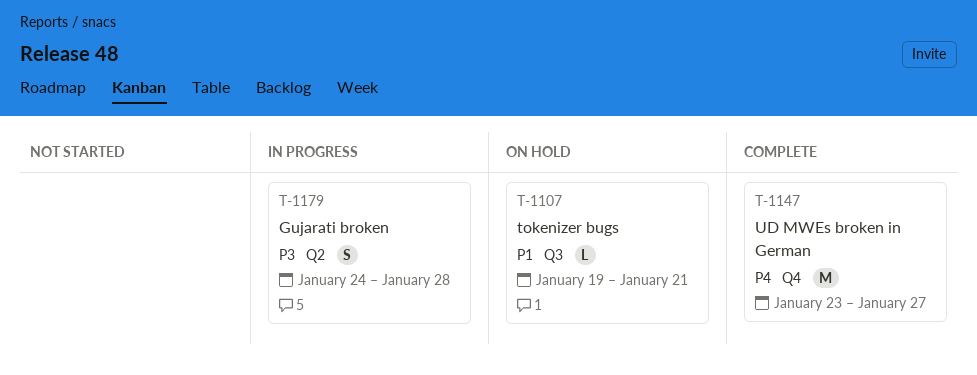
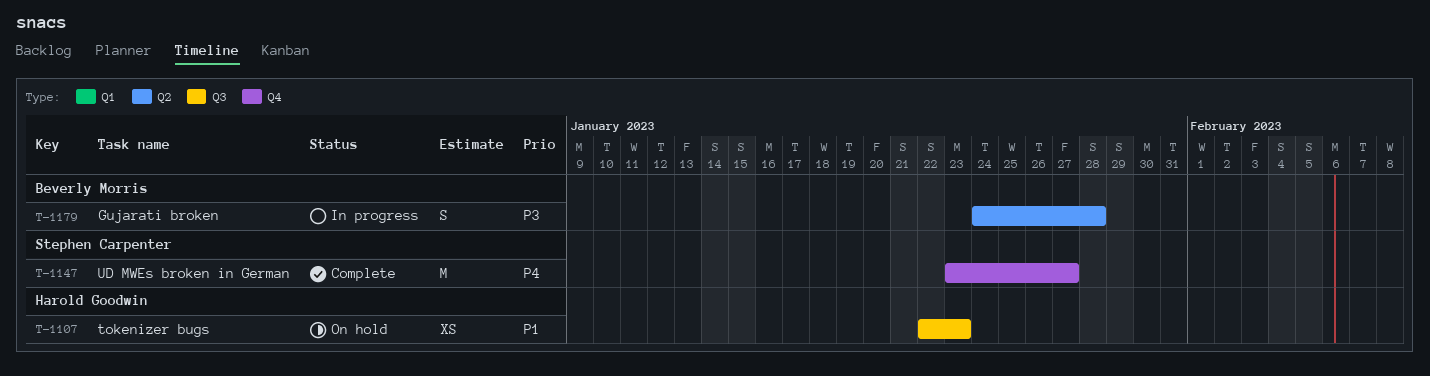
T-1107, estimate: L -> XS
T-1107, start: Jan 19 -> Jan 22
T-1107, due: Jan 21 -> Jan 23

